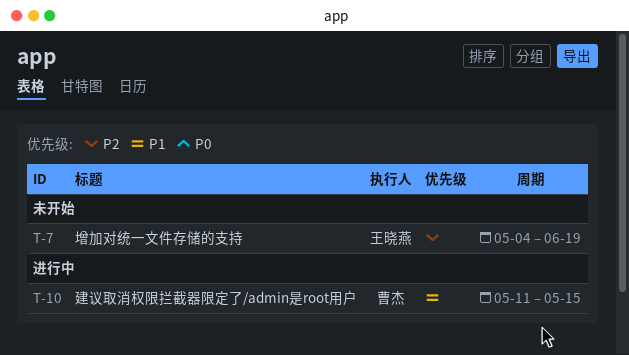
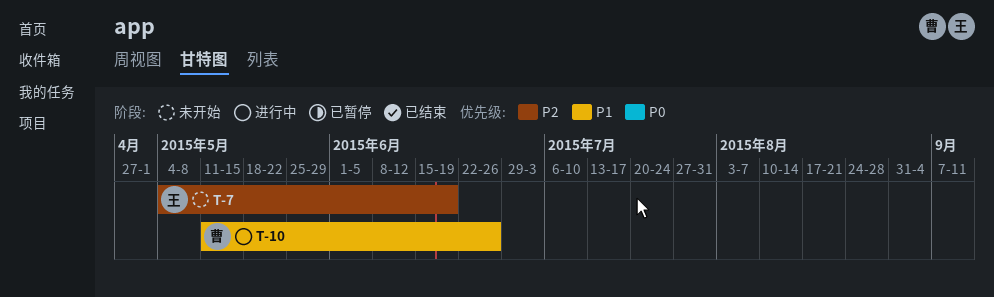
T-10, due: May 15 -> Jun 26

